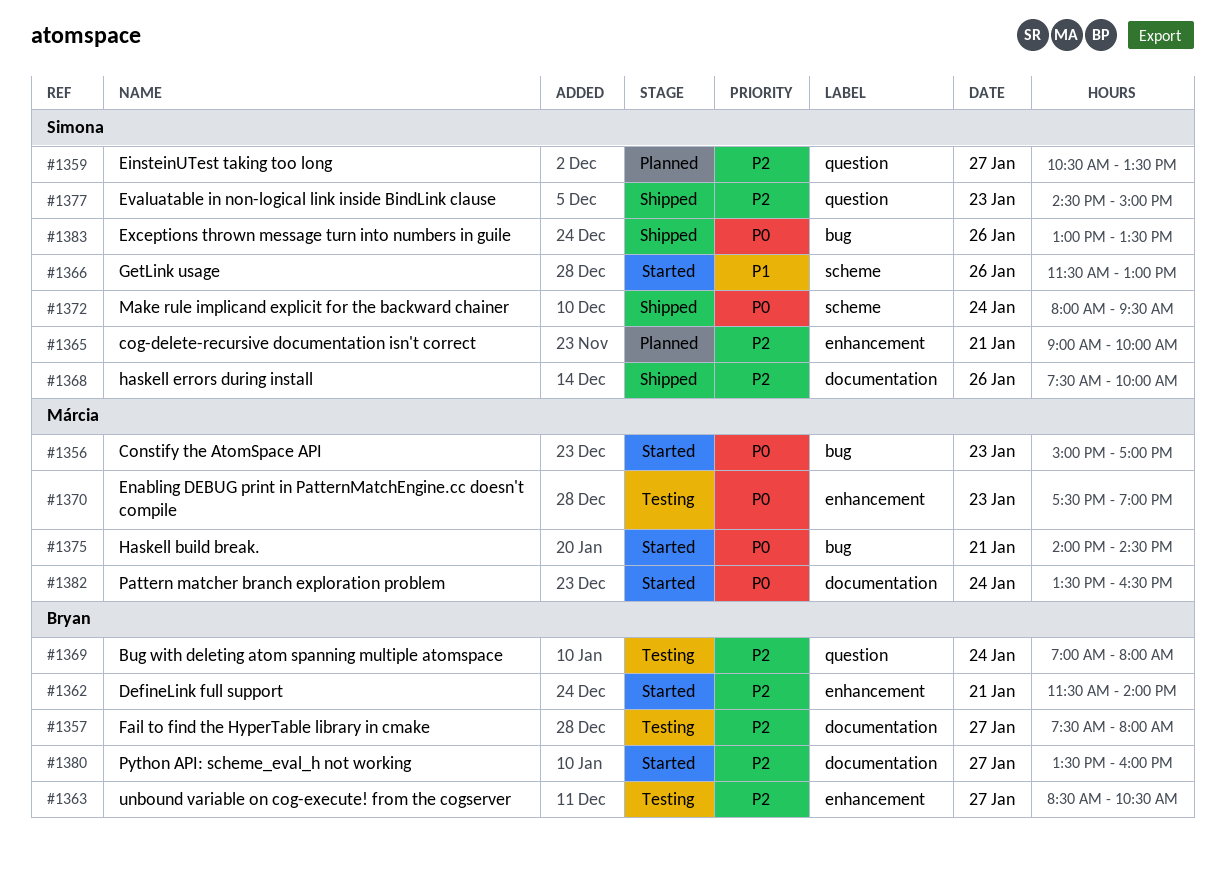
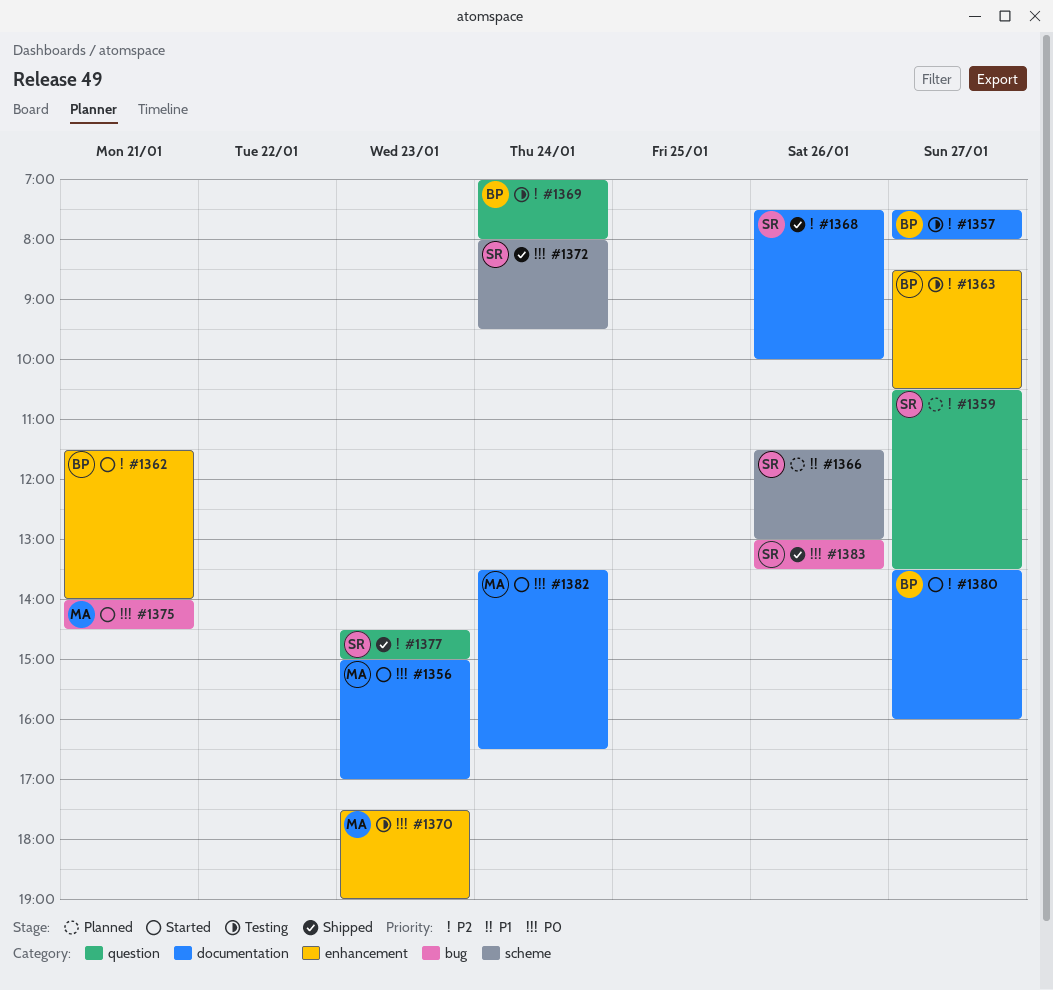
#1356, label: bug -> documentation
#1365: present -> none
#1366, status: Started -> Planned

